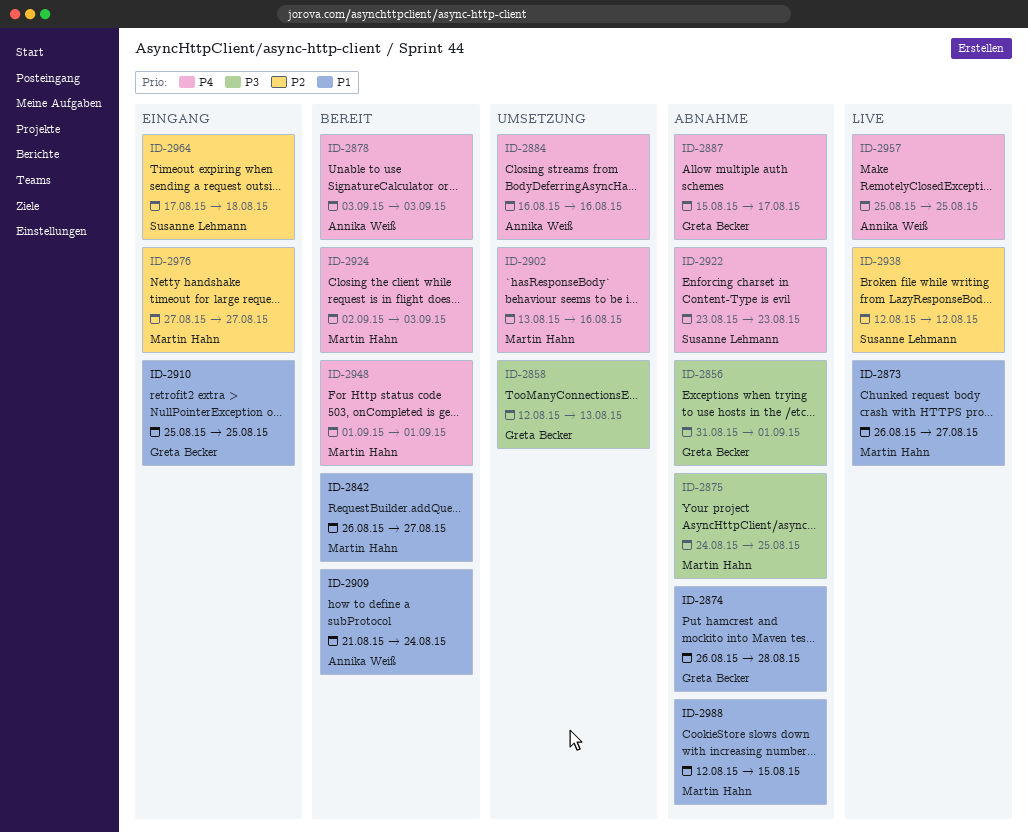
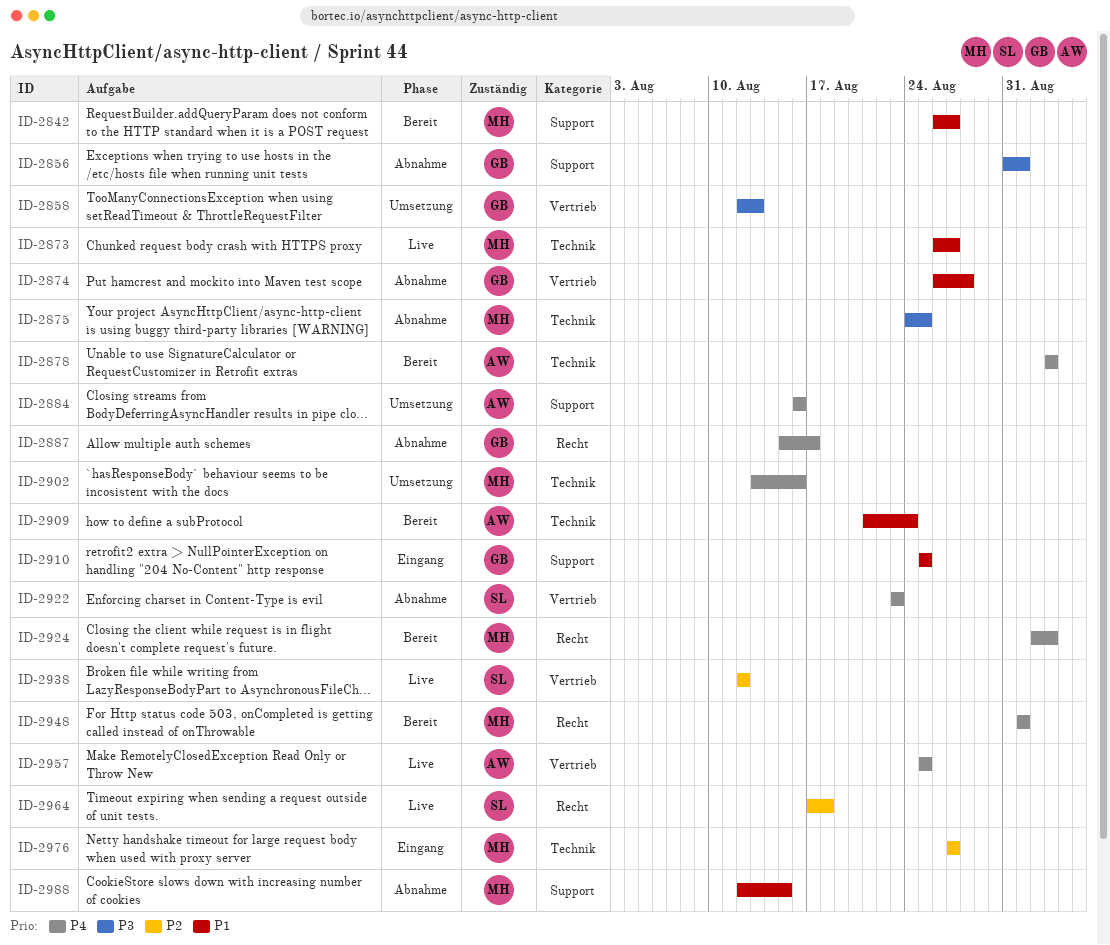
ID-2964, status: Eingang -> Live

